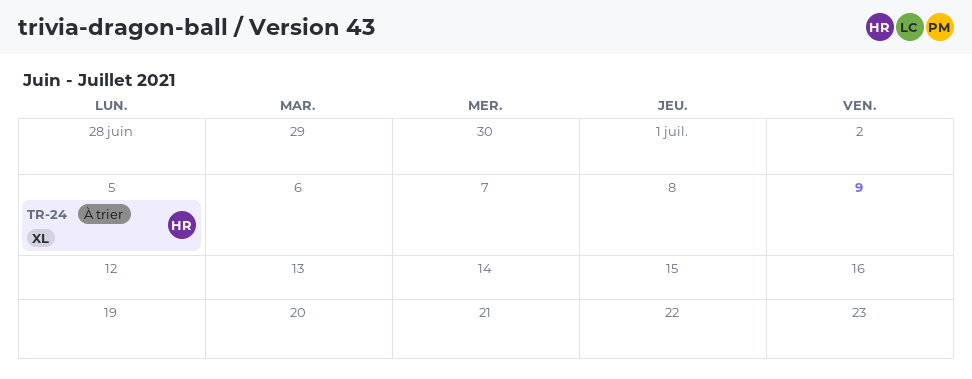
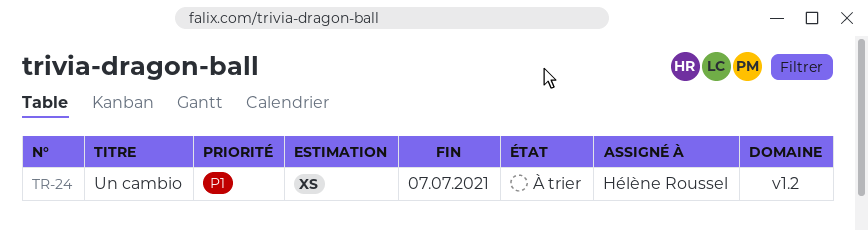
TR-24, estimate: XL -> XS
TR-24, due: Jul 5 -> Jul 7

